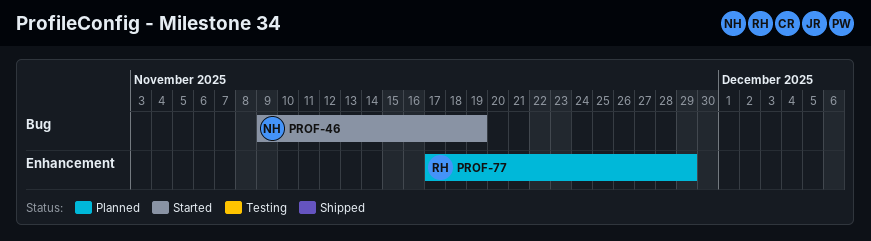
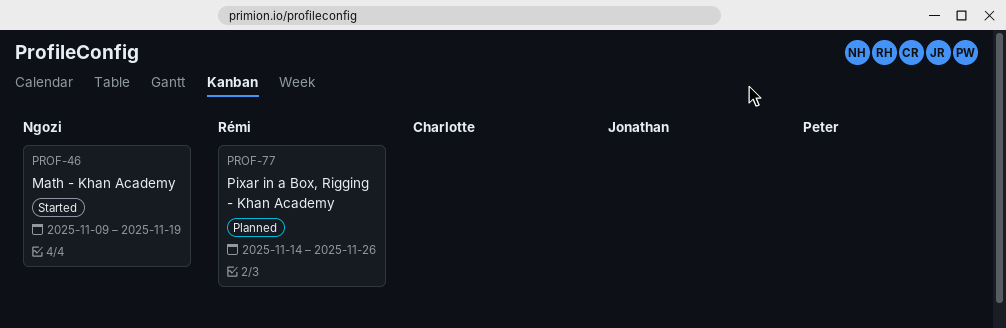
PROF-77, start: Nov 17 -> Nov 14
PROF-77, due: Nov 29 -> Nov 26

